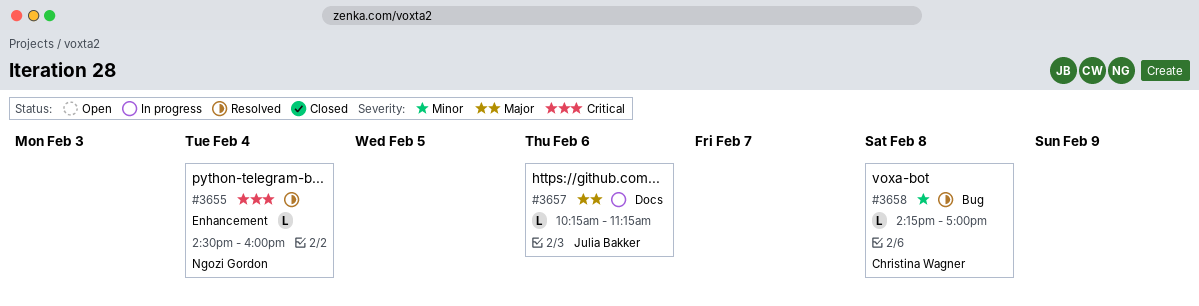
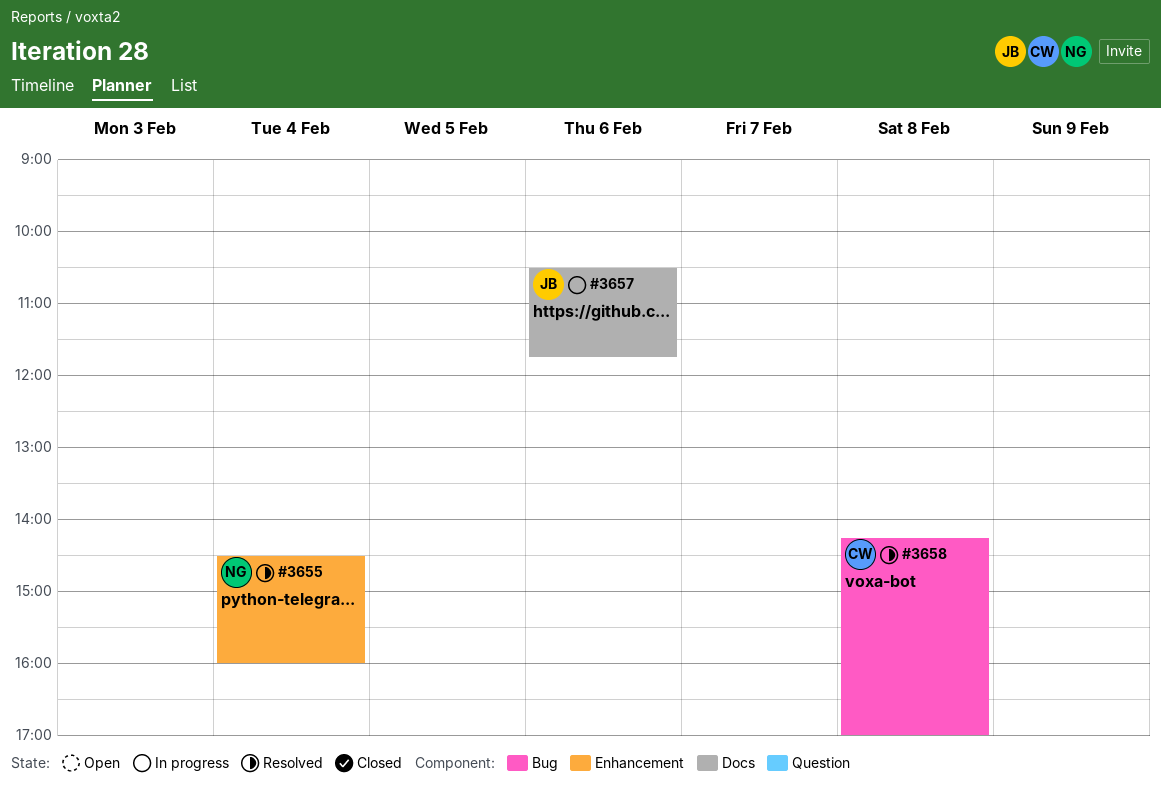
#3657, begins: 10:15 -> 10:30
#3657, ends: 11:15 -> 11:45

